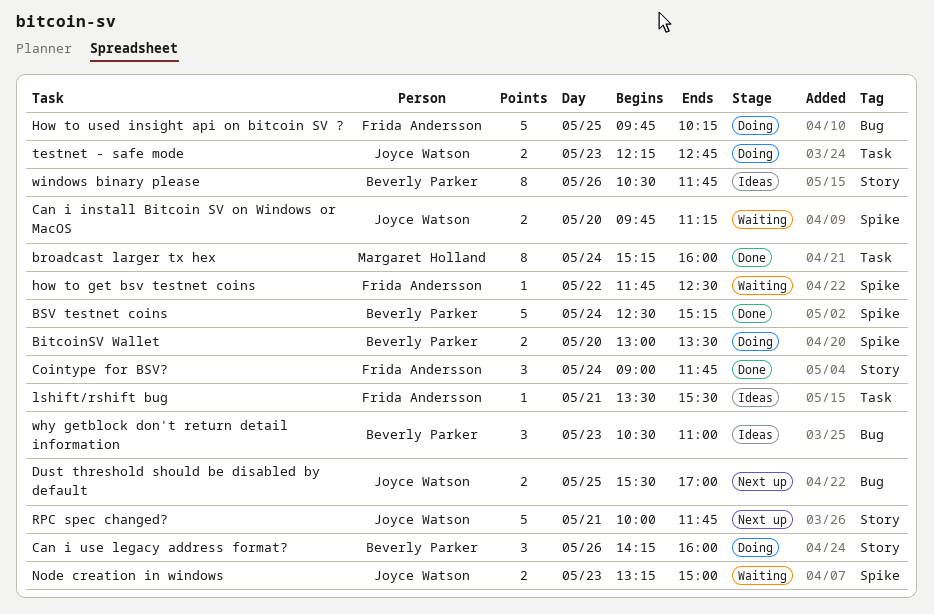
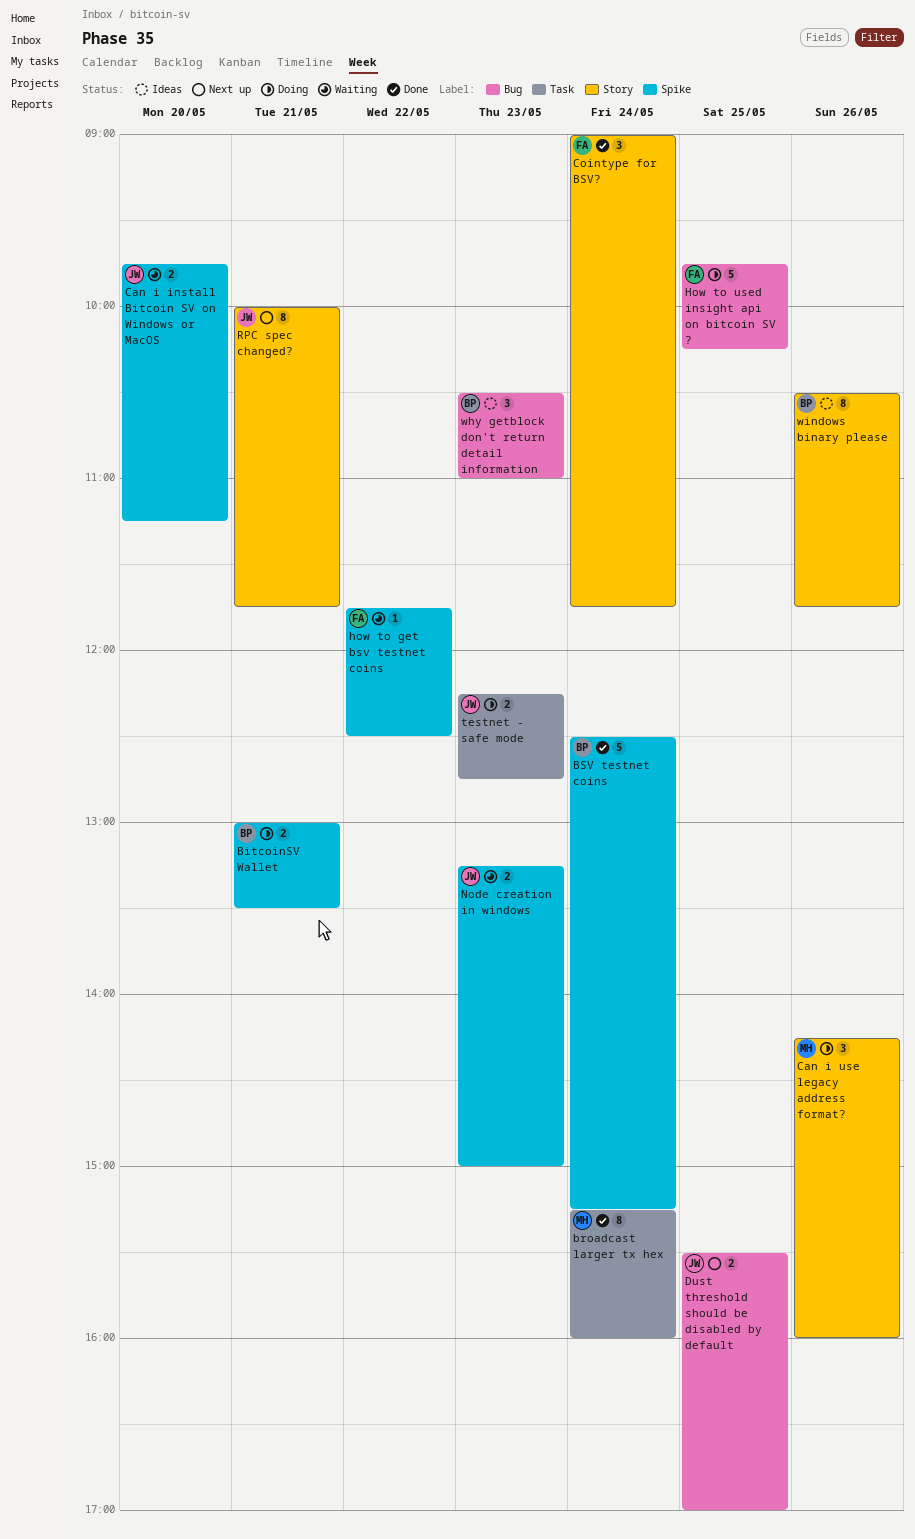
BitcoinSV Wallet, day: May 20 -> May 21
Can i use legacy address format?, owner: Beverly Parker -> Margaret Holland
lshift/rshift bug: present -> none
RPC spec changed?, estimate: 5 -> 8

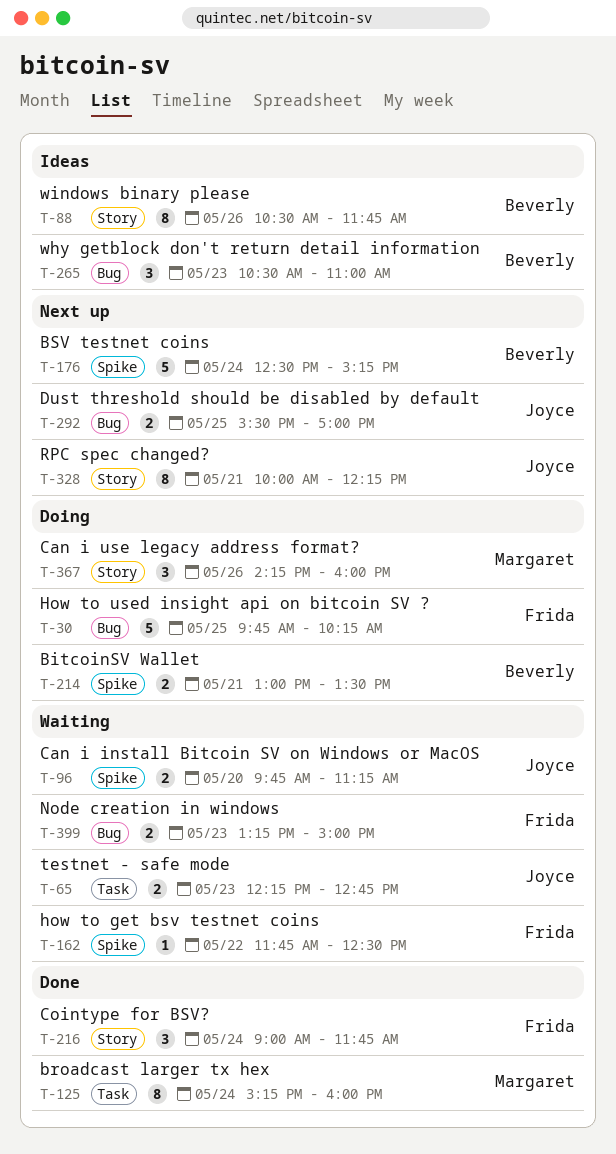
BSV testnet coins, status: Done -> Next up
Node creation in windows, owner: Joyce -> Frida
Node creation in windows, label: Spike -> Bug
RPC spec changed?, ends: 11:45 -> 12:15
testnet - safe mode, status: Doing -> Waiting

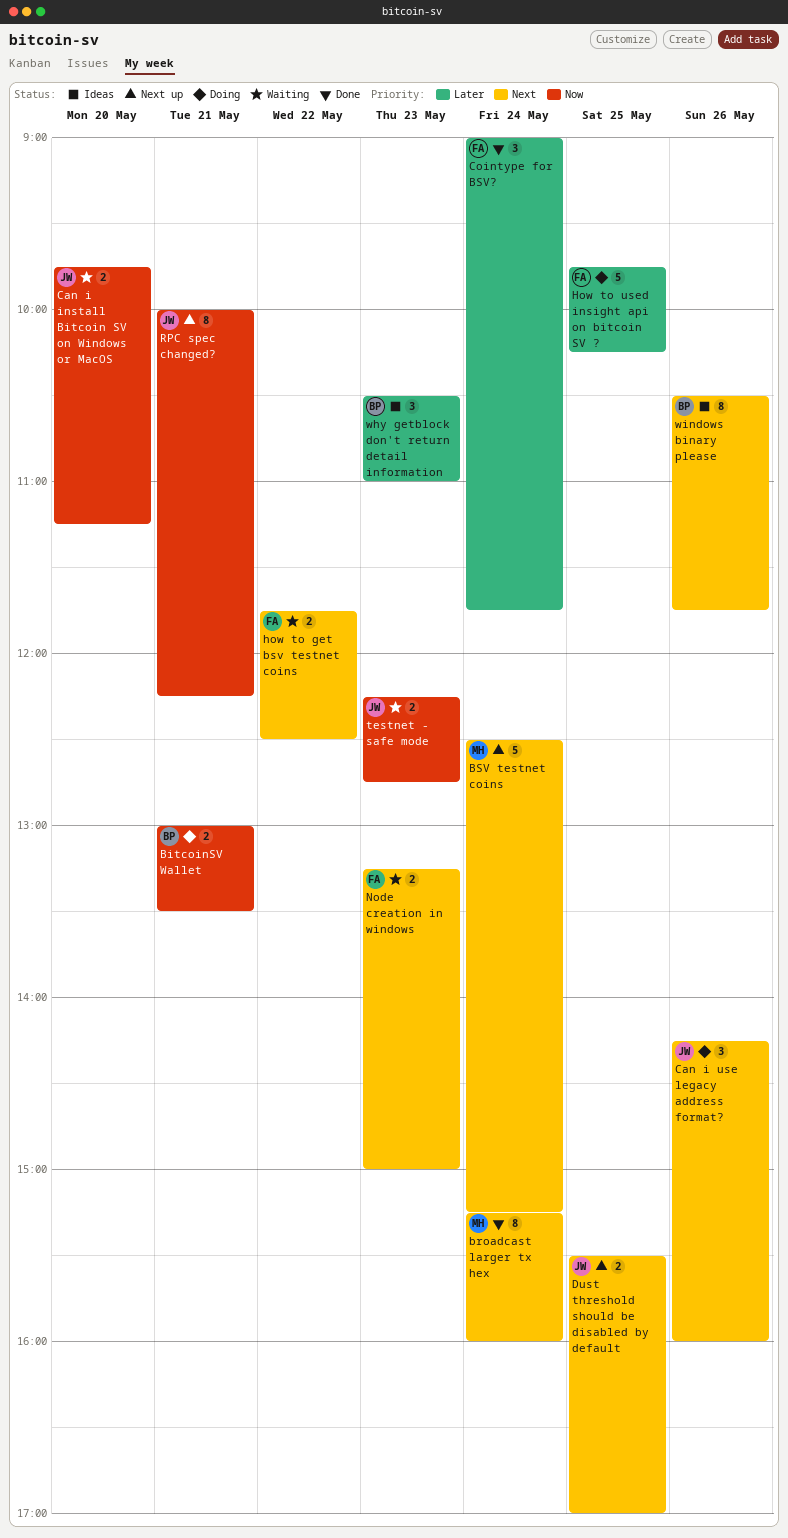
BSV testnet coins, owner: Beverly -> Margaret
Can i use legacy address format?, owner: Margaret -> Joyce
how to get bsv testnet coins, estimate: 1 -> 2

